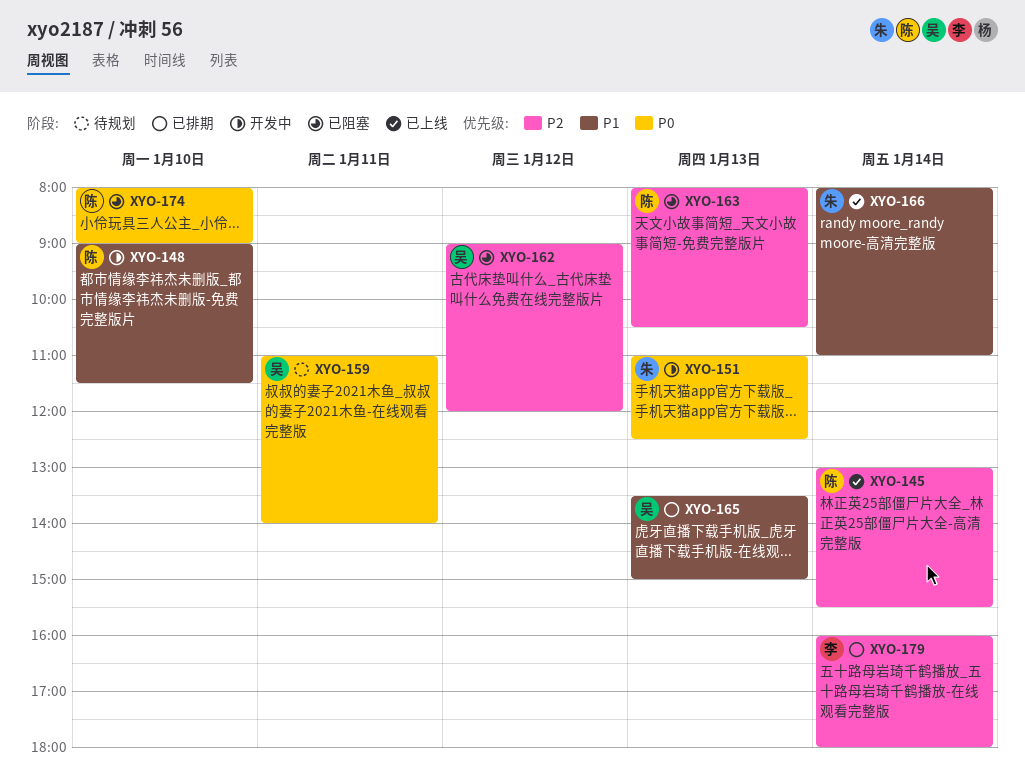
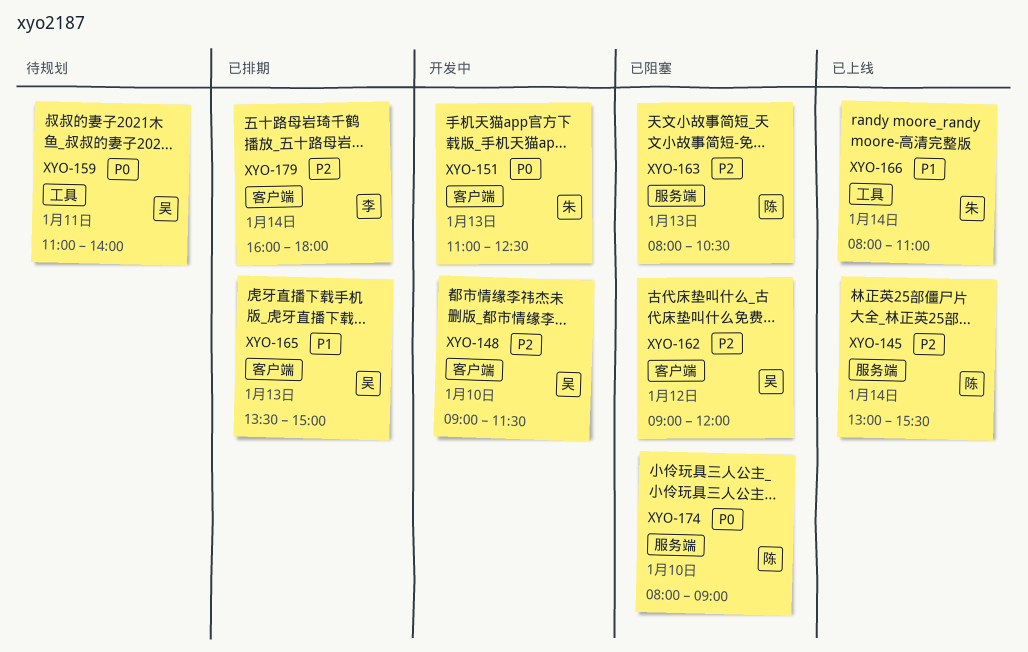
XYO-148, owner: 陈 -> 吴
XYO-148, priority: P1 -> P2

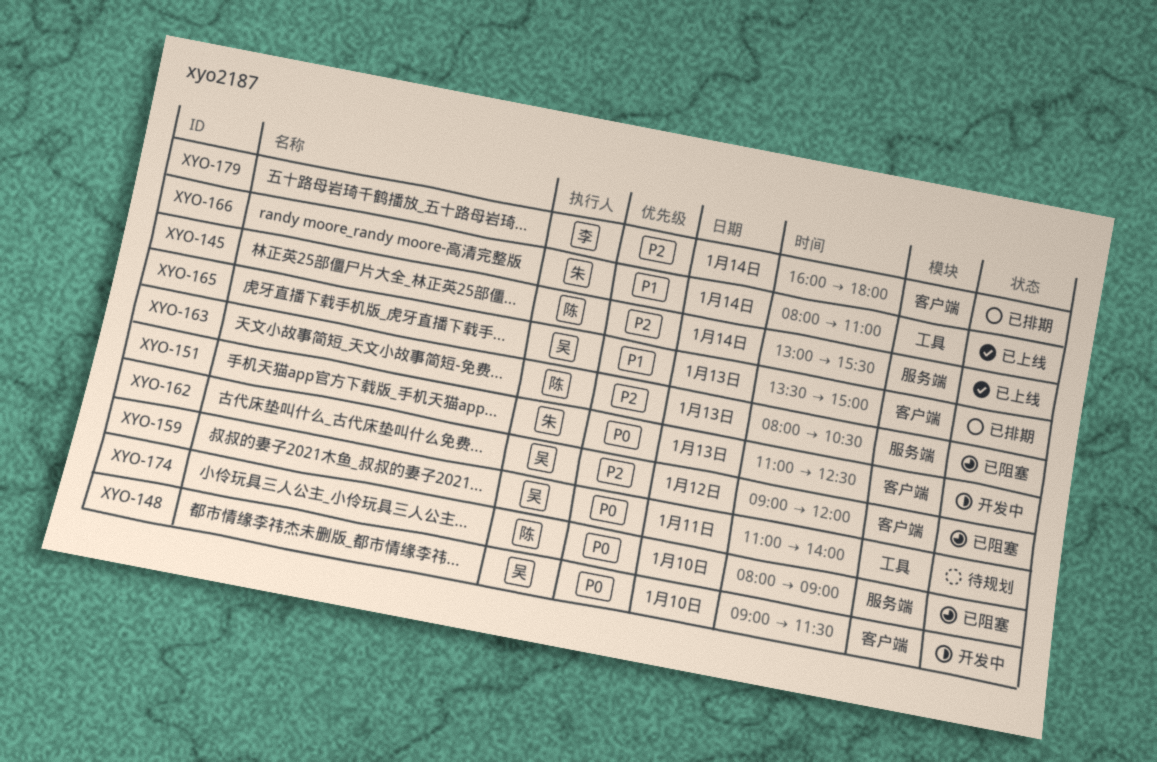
XYO-148, priority: P2 -> P0

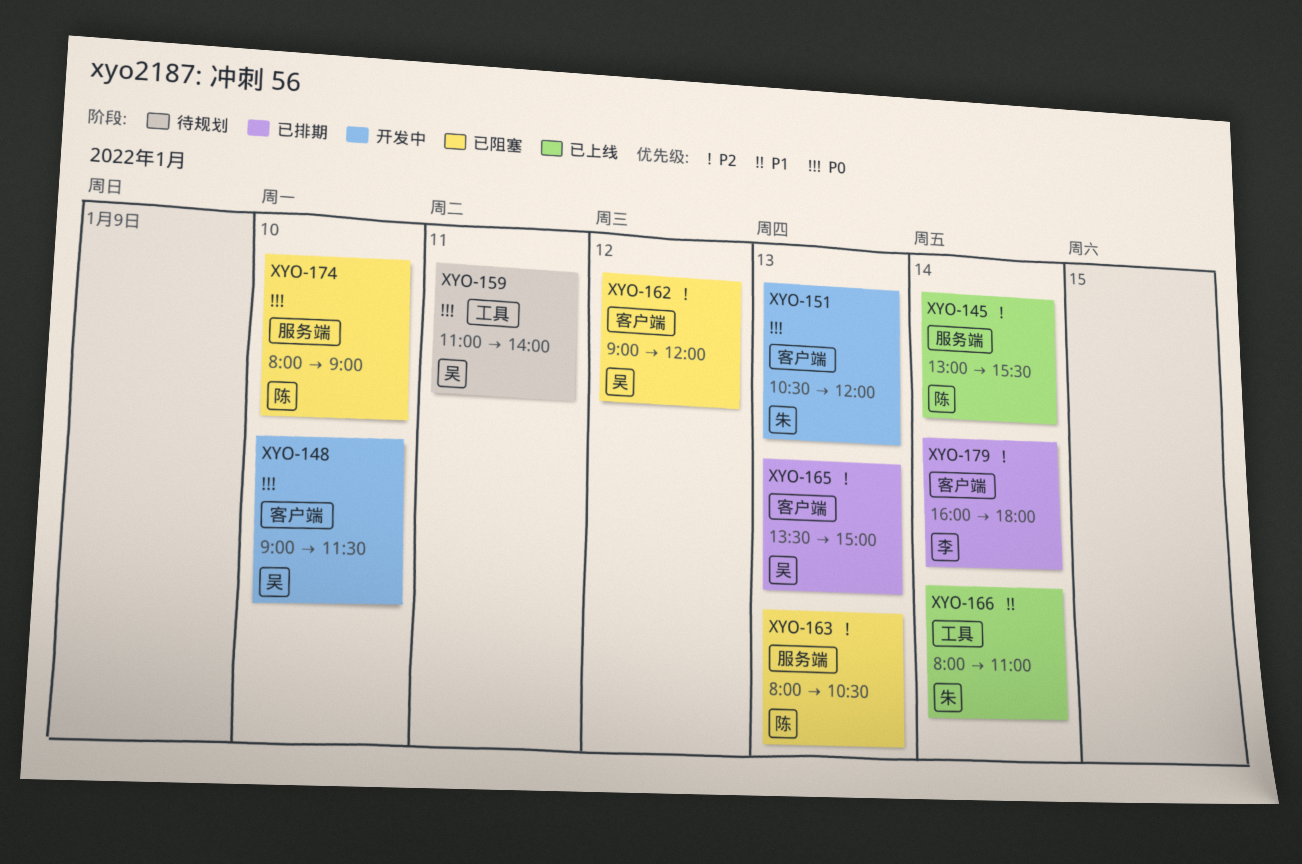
XYO-151, begins: 11:00 -> 10:30
XYO-151, ends: 12:30 -> 12:00
XYO-165, priority: P1 -> P2

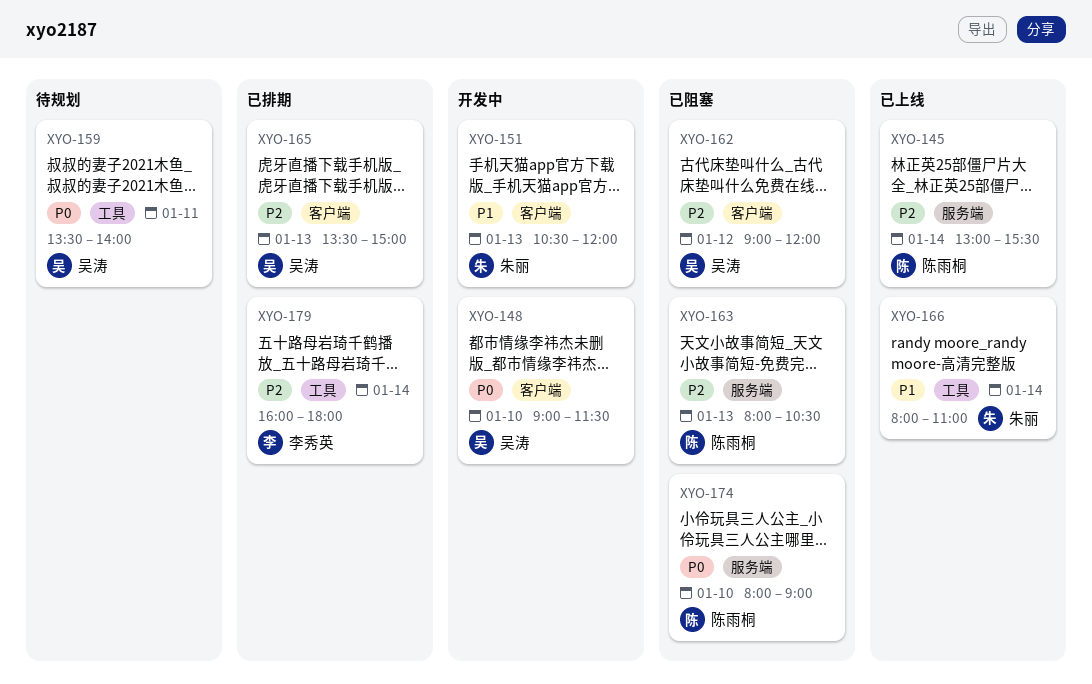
XYO-151, priority: P0 -> P1
XYO-159, begins: 11:00 -> 13:30
XYO-179, label: 客户端 -> 工具

